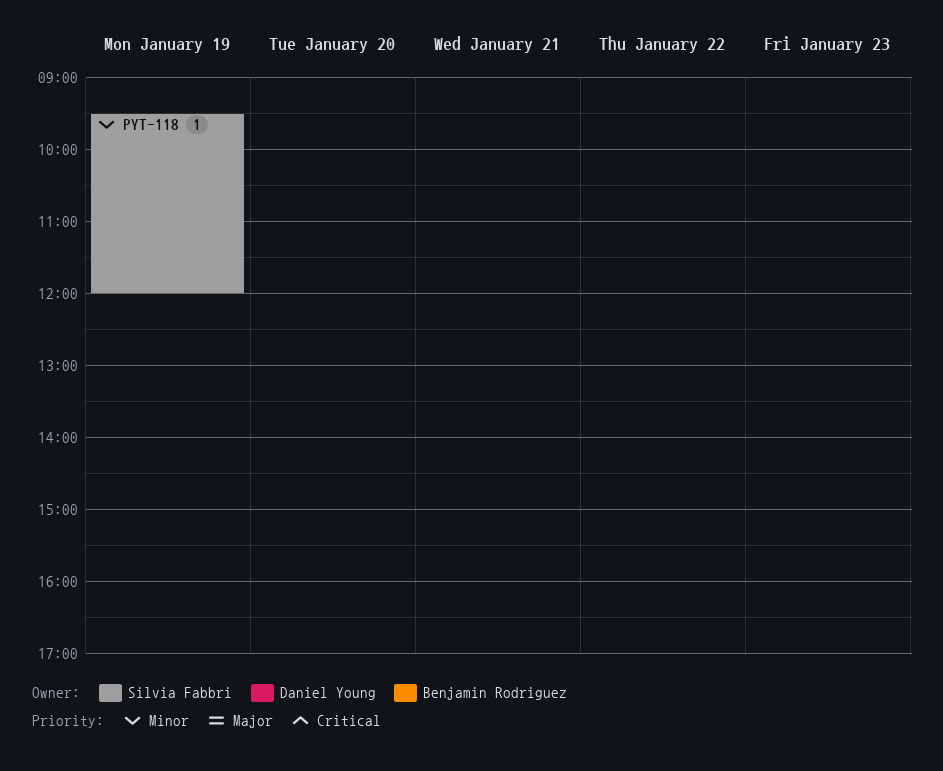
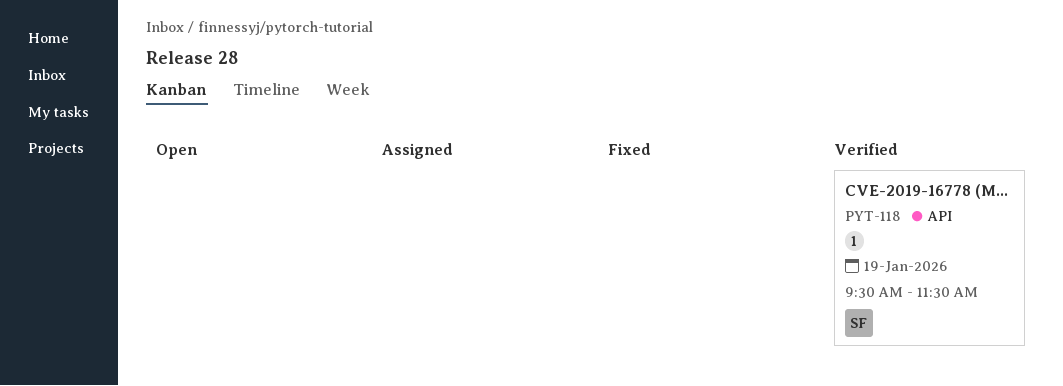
PYT-118, ends: 12:00 -> 11:30

